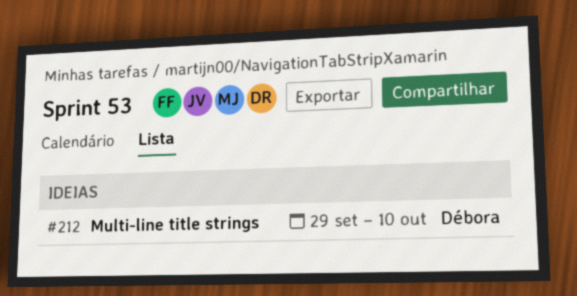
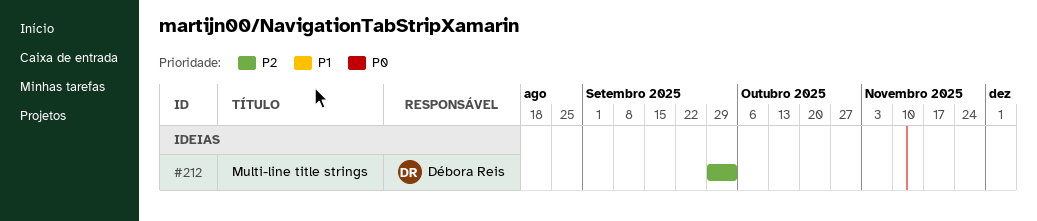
#212, due: Oct 10 -> Oct 3

